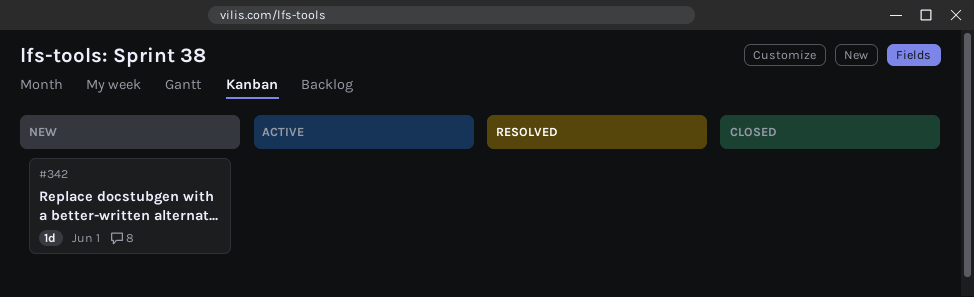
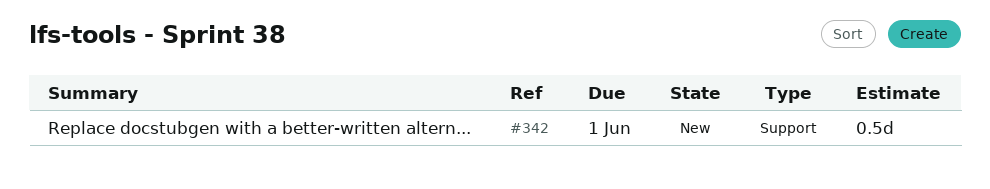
#342, estimate: 1d -> 0.5d

